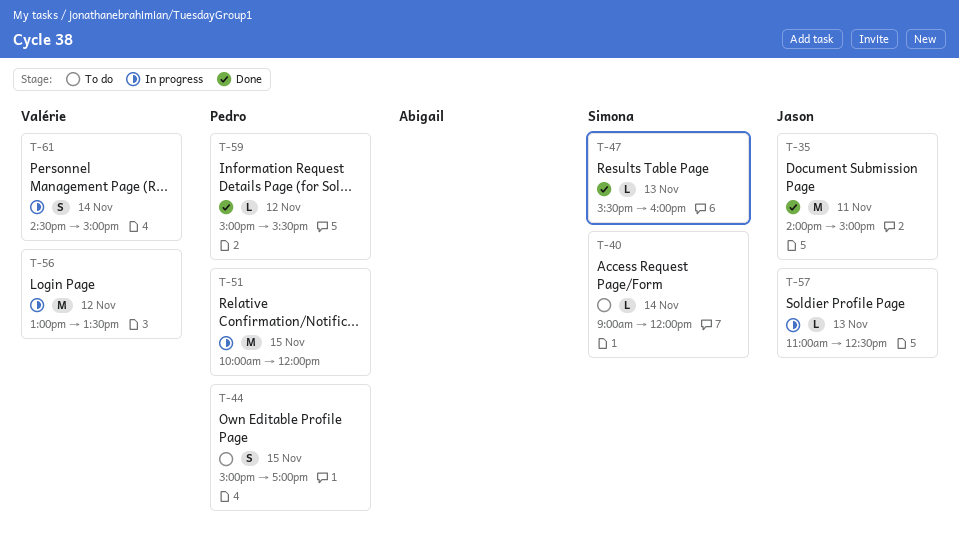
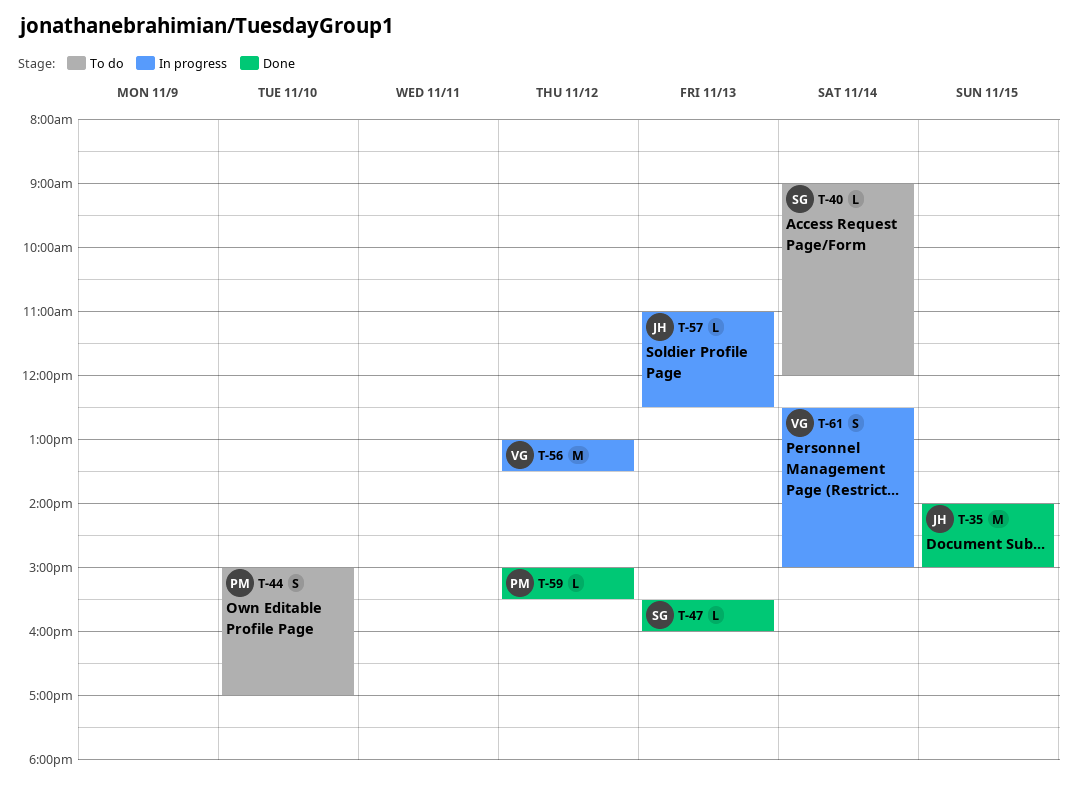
T-35, day: Nov 11 -> Nov 15
T-44, day: Nov 15 -> Nov 10
T-51: present -> none
T-61, begins: 14:30 -> 12:30

